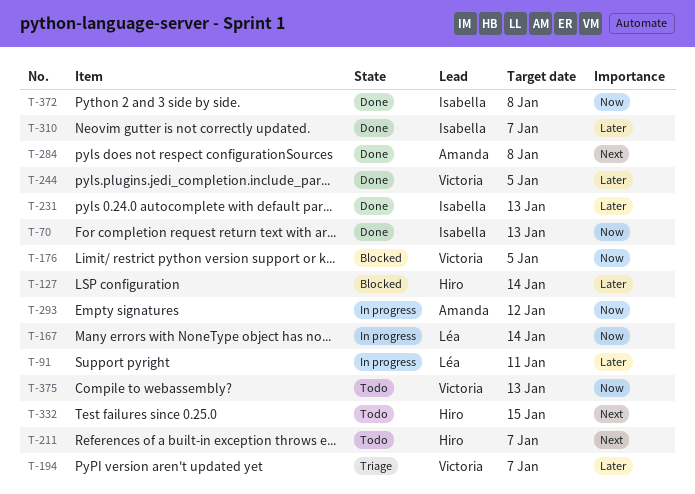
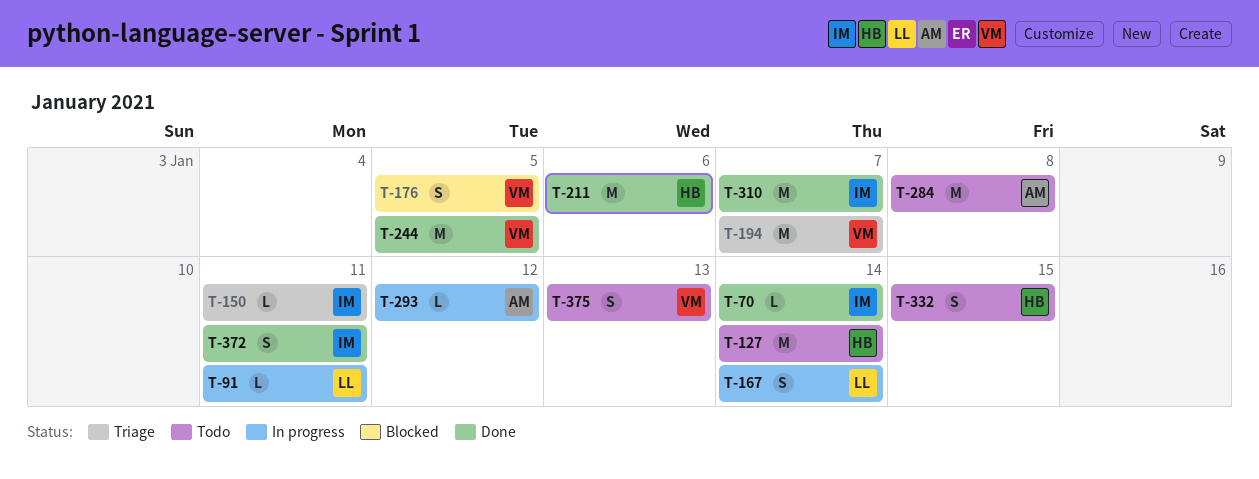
T-70, due: Jan 13 -> Jan 14
T-127, status: Blocked -> Todo
T-150: none -> present
T-211, status: Todo -> Done
T-211, due: Jan 7 -> Jan 6
T-231: present -> none
T-284, status: Done -> Todo
T-372, due: Jan 8 -> Jan 11

